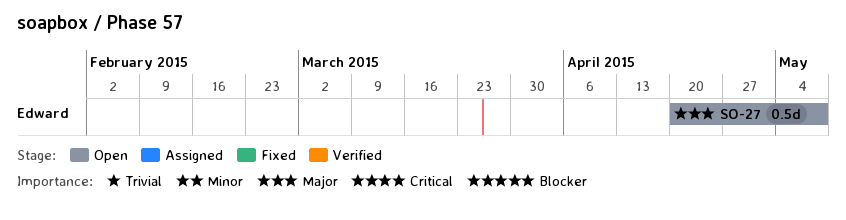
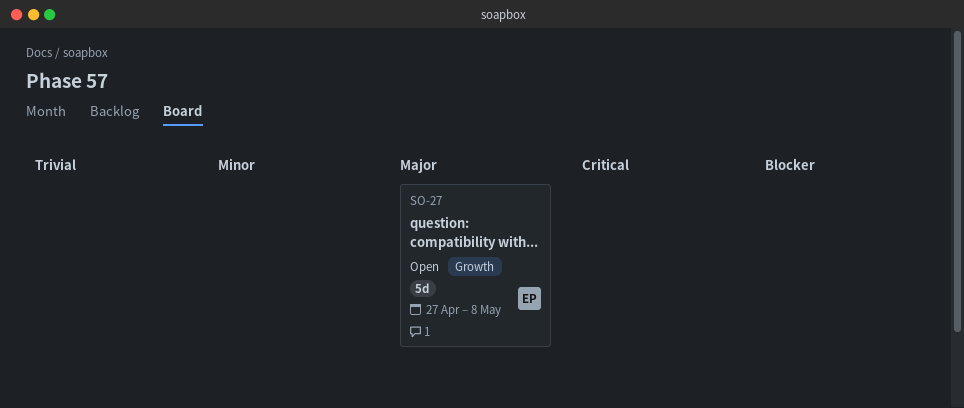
SO-27, estimate: 0.5d -> 5d
SO-27, start: Apr 20 -> Apr 27

